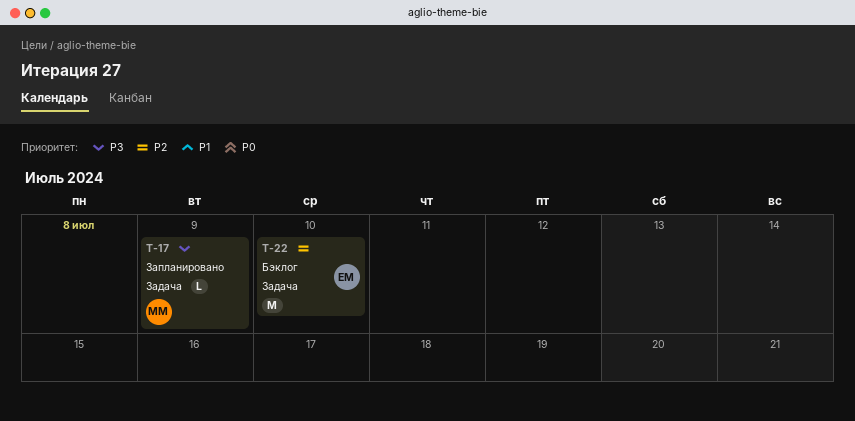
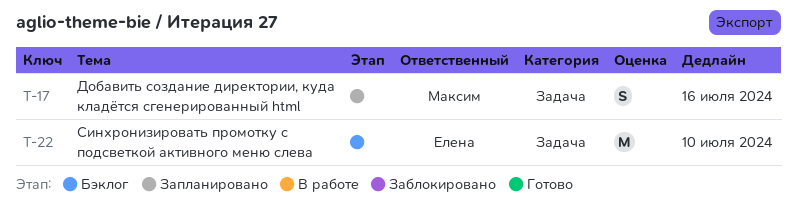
T-17, estimate: L -> S
T-17, due: Jul 9 -> Jul 16

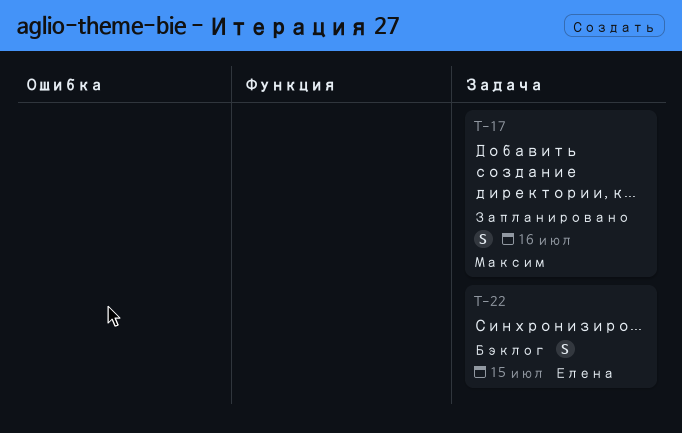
T-22, estimate: M -> S
T-22, due: Jul 10 -> Jul 15

